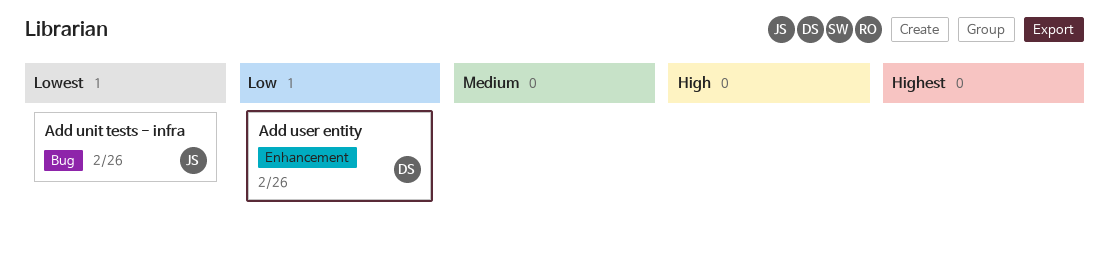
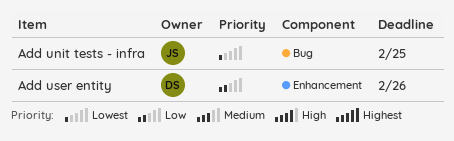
Add unit tests - infra, due: Feb 26 -> Feb 25

